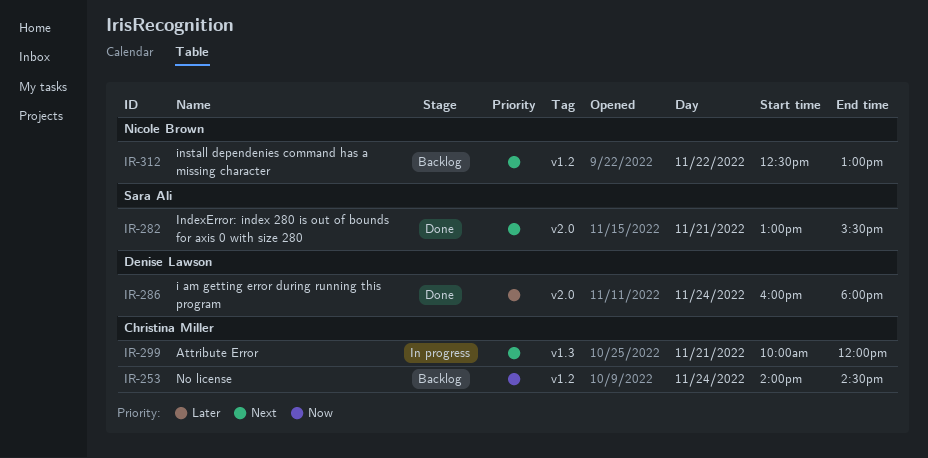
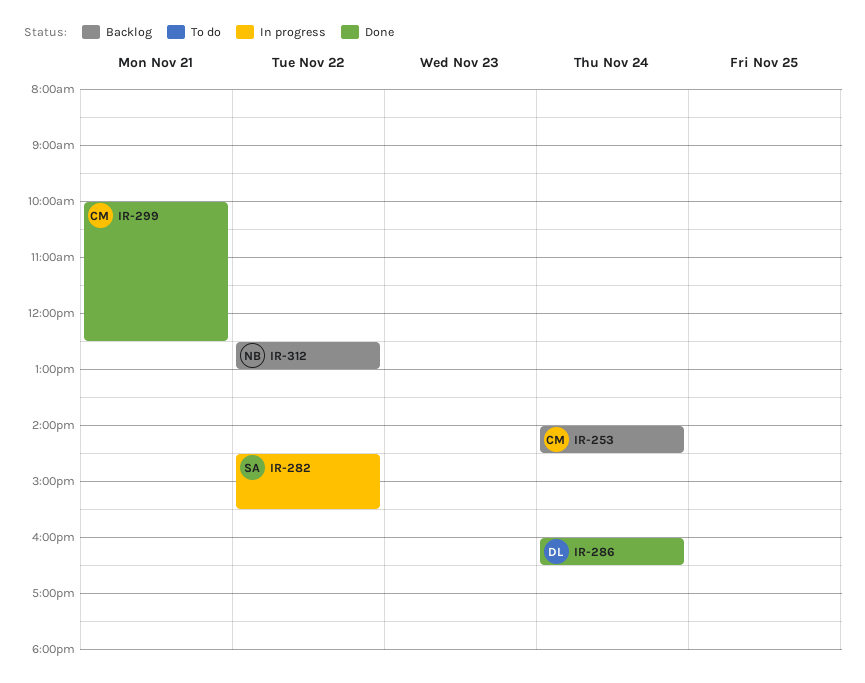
IR-282, status: Done -> In progress
IR-282, day: Nov 21 -> Nov 22
IR-282, begins: 13:00 -> 14:30
IR-286, ends: 18:00 -> 16:30
IR-299, status: In progress -> Done
IR-299, ends: 12:00 -> 12:30

